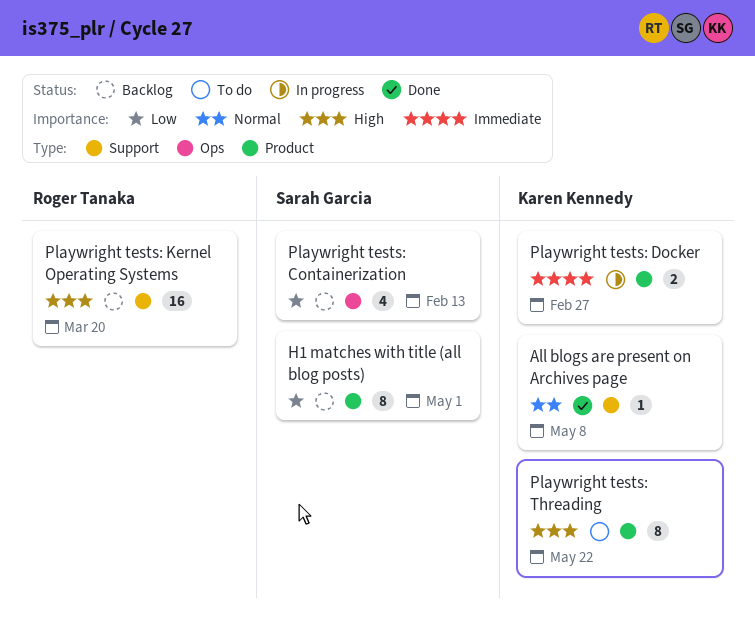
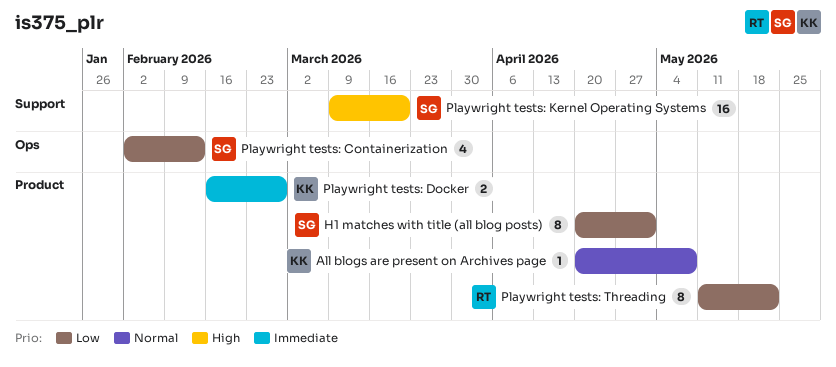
All blogs are present on Archives page, label: Support -> Product
Playwright tests: Kernel Operating Systems, owner: Roger Tanaka -> Sarah Garcia
Playwright tests: Threading, owner: Karen Kennedy -> Roger Tanaka
Playwright tests: Threading, priority: High -> Low

